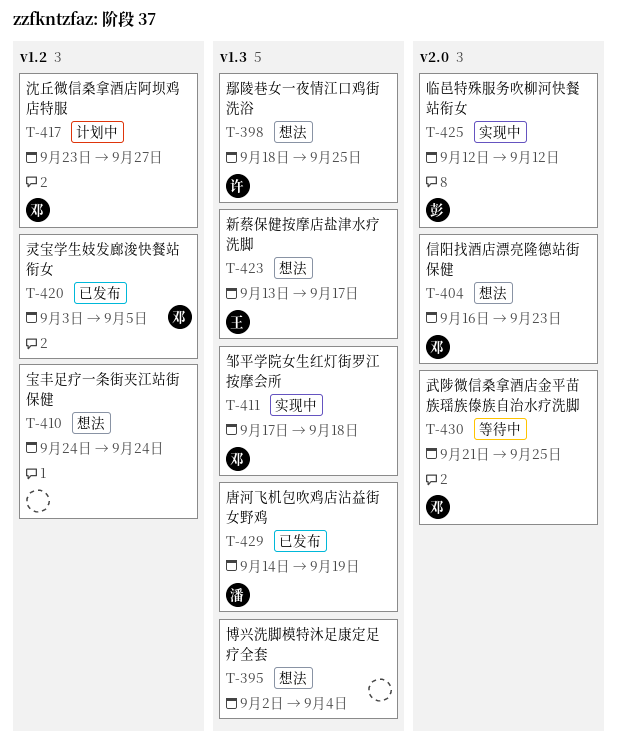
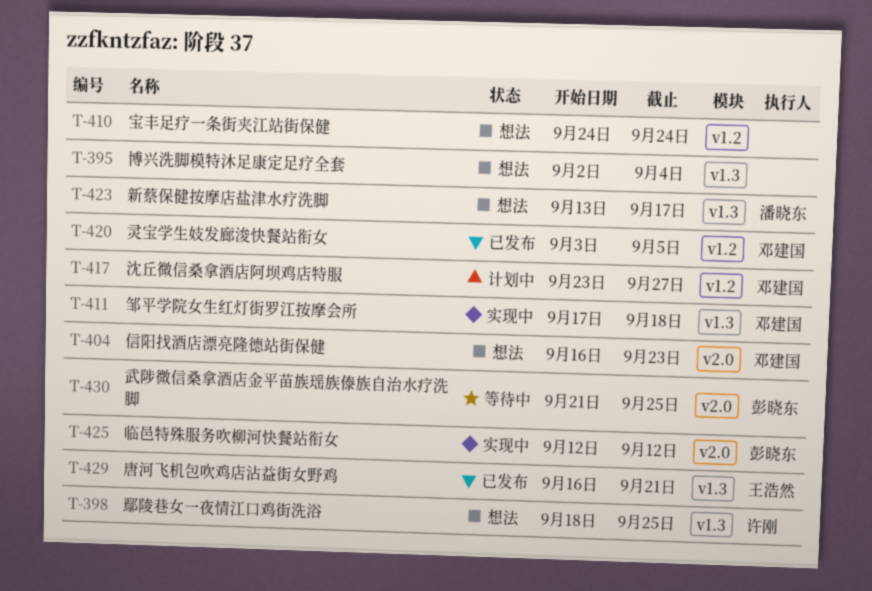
T-423, owner: 王浩然 -> 潘晓东
T-429, owner: 潘晓东 -> 王浩然
T-429, start: Sep 14 -> Sep 16
T-429, due: Sep 19 -> Sep 21
T-430, owner: 邓建国 -> 彭晓东

